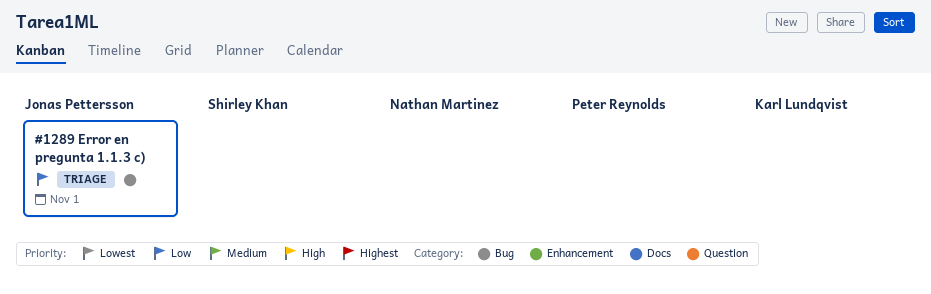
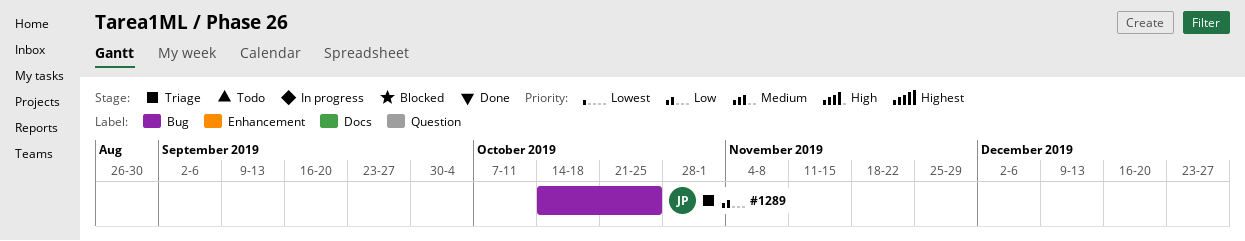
#1289, due: Nov 1 -> Oct 25

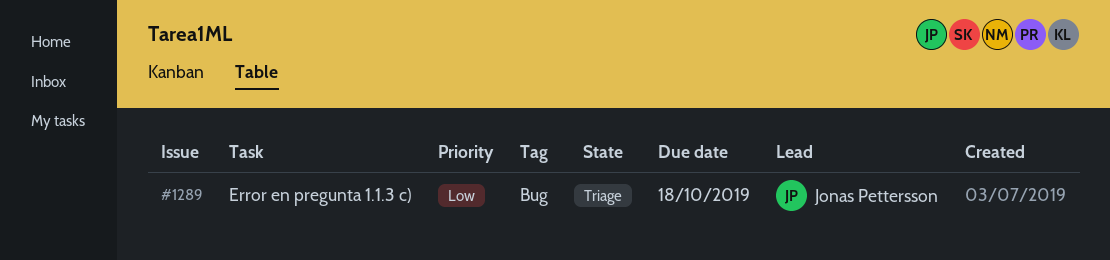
#1289, due: Oct 25 -> Oct 18

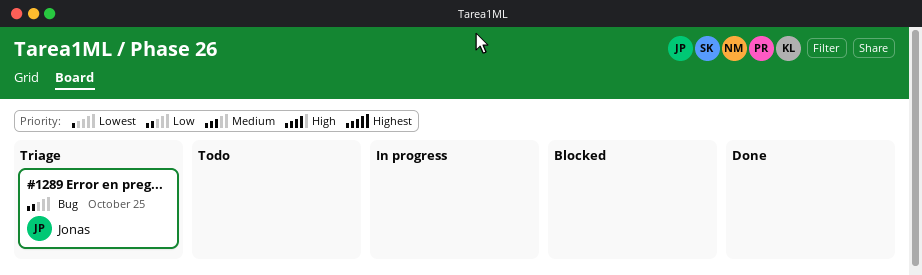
#1289, due: Oct 18 -> Oct 25

